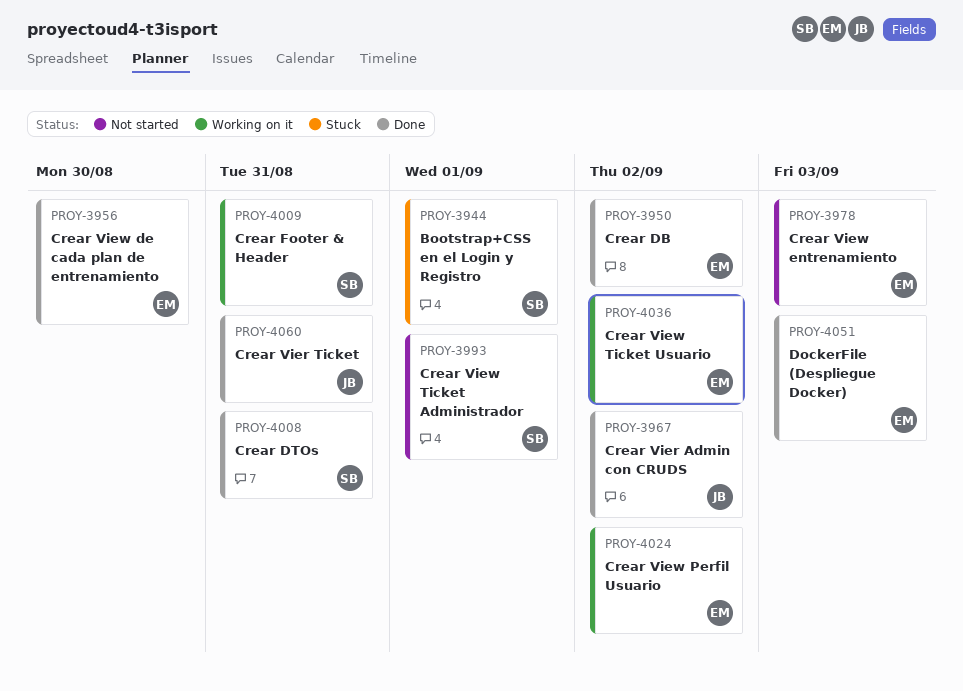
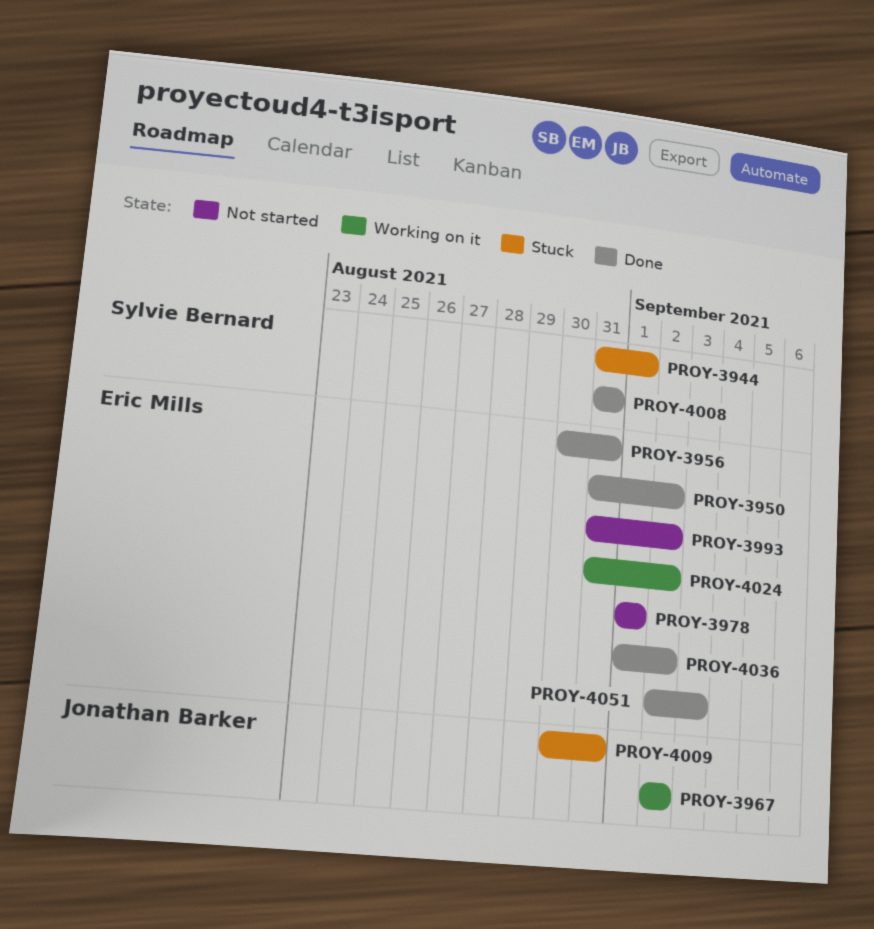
PROY-3956, due: Aug 30 -> Aug 31
PROY-3967, status: Done -> Working on it
PROY-3978, due: Sep 3 -> Sep 1
PROY-3993, owner: Sylvie Bernard -> Eric Mills
PROY-3993, due: Sep 1 -> Sep 2
PROY-4009, status: Working on it -> Stuck
PROY-4009, owner: Sylvie Bernard -> Jonathan Barker
PROY-4036, status: Working on it -> Done
PROY-4060: present -> none

